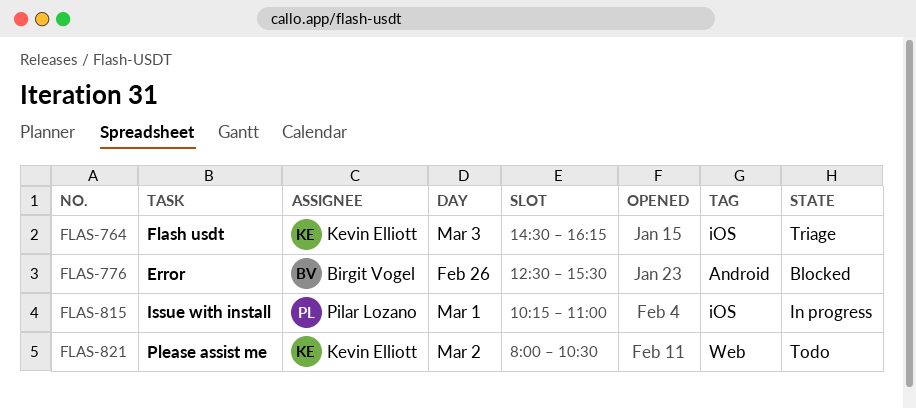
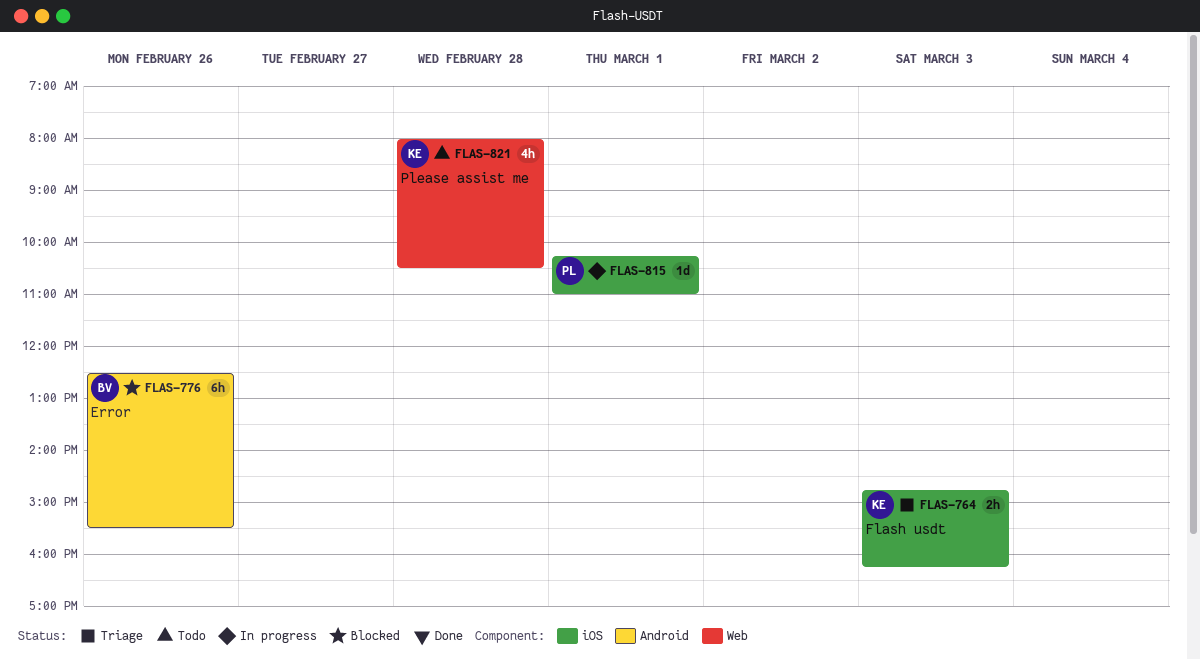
FLAS-764, begins: 14:30 -> 14:45
FLAS-821, day: Mar 2 -> Feb 28

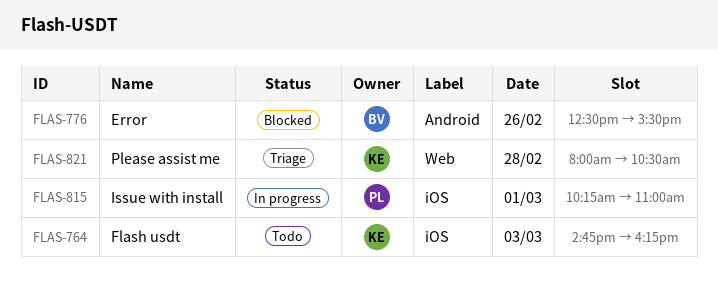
FLAS-764, status: Triage -> Todo
FLAS-821, status: Todo -> Triage

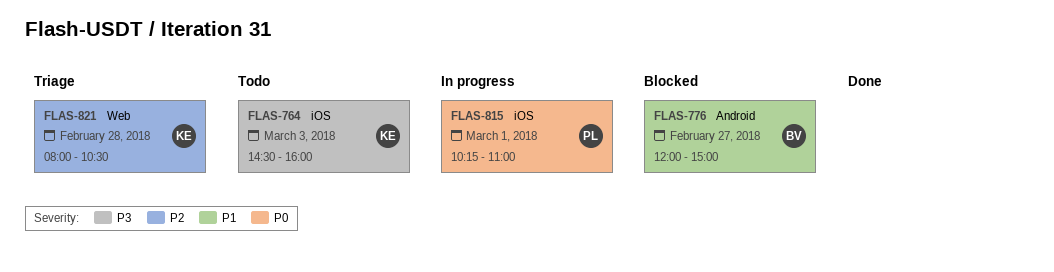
FLAS-764, begins: 14:45 -> 14:30
FLAS-764, ends: 16:15 -> 16:00
FLAS-776, day: Feb 26 -> Feb 27
FLAS-776, begins: 12:30 -> 12:00
FLAS-776, ends: 15:30 -> 15:00

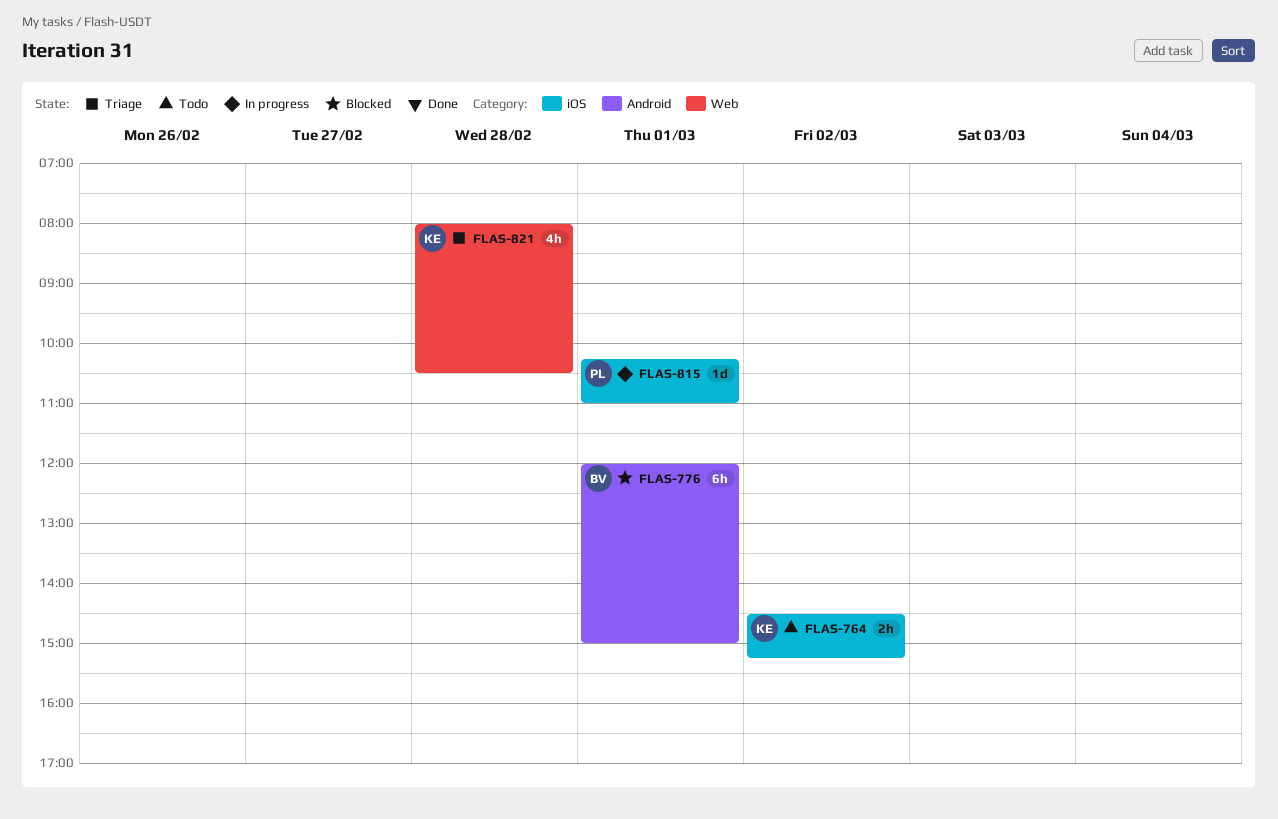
FLAS-764, day: Mar 3 -> Mar 2
FLAS-764, ends: 16:00 -> 15:15
FLAS-776, day: Feb 27 -> Mar 1

